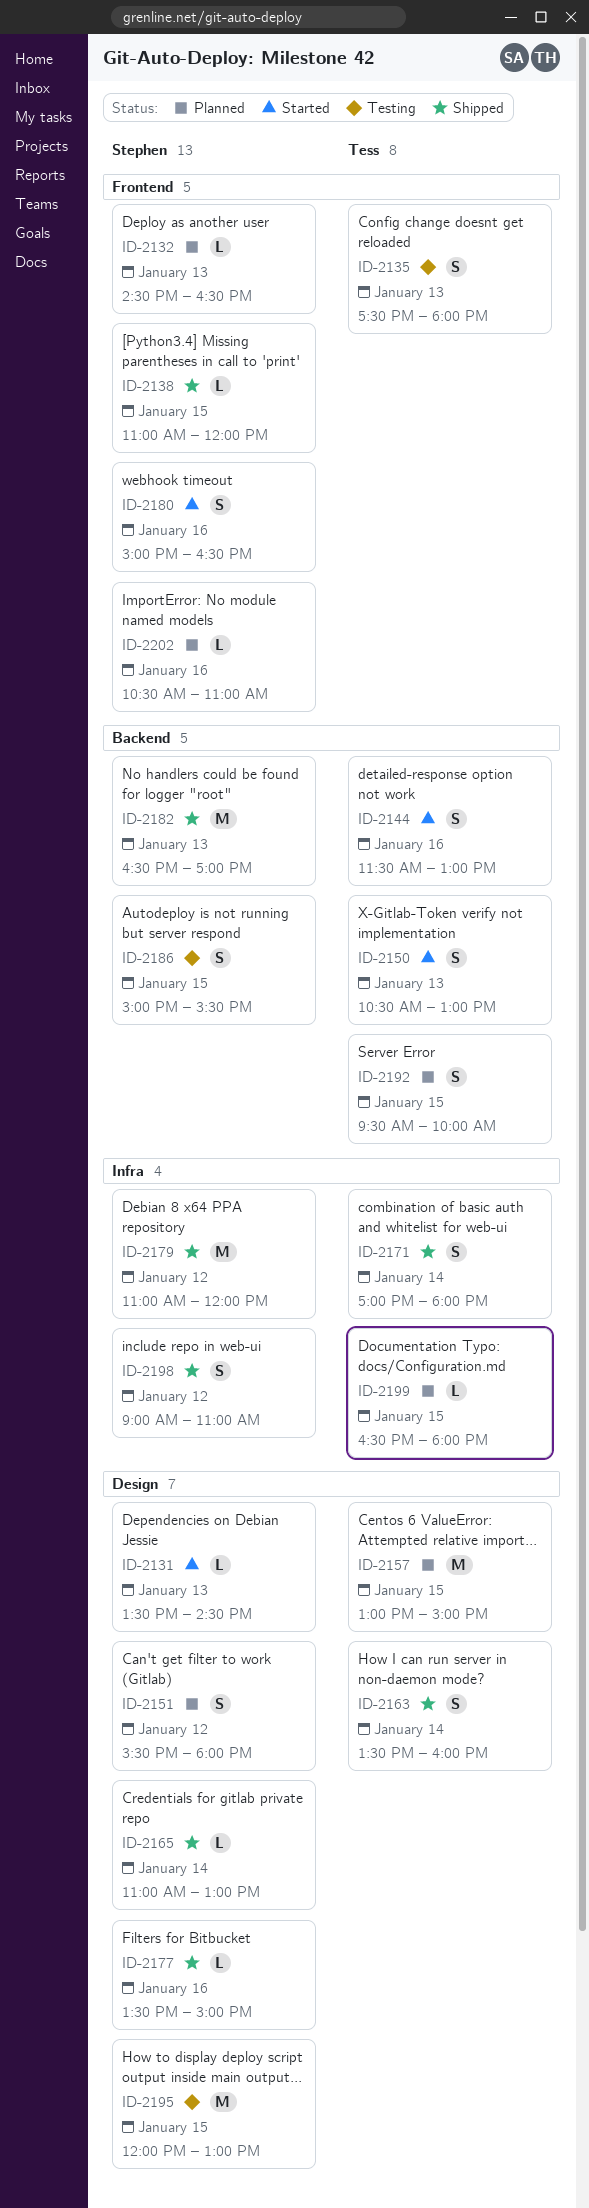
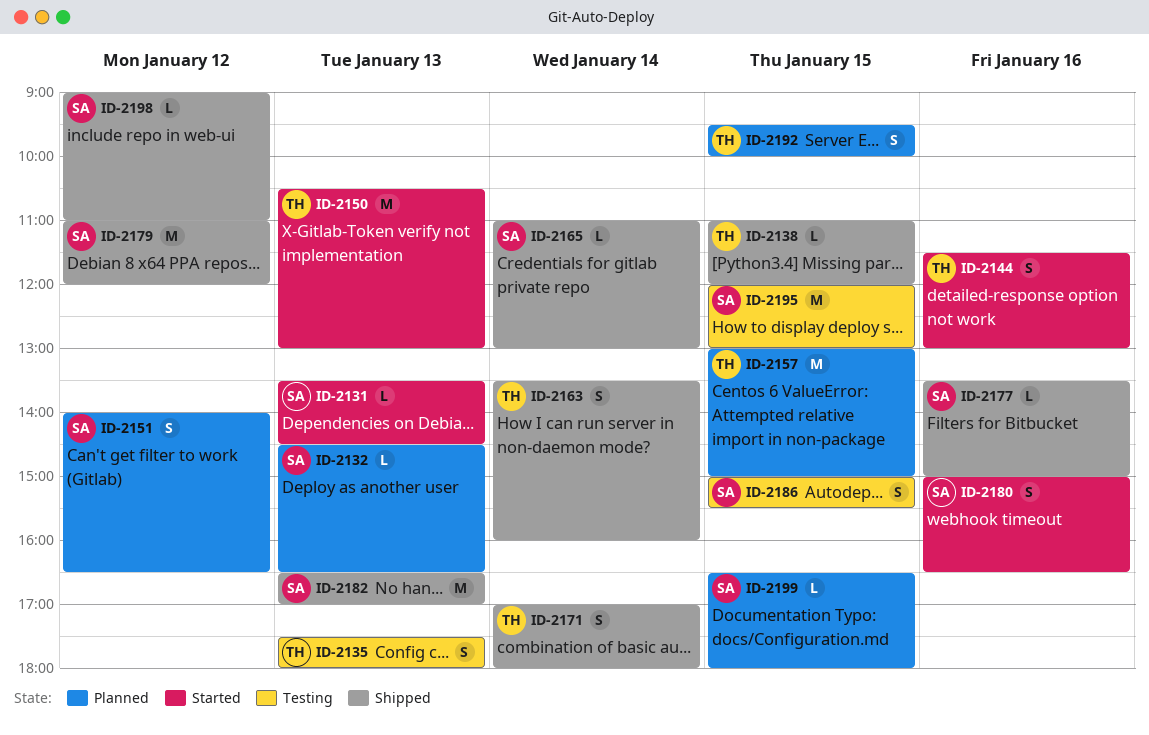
ID-2138, owner: Stephen -> Tess
ID-2150, estimate: S -> M
ID-2151, begins: 15:30 -> 14:00
ID-2151, ends: 18:00 -> 16:30
ID-2198, estimate: S -> L
ID-2199, owner: Tess -> Stephen
ID-2202: present -> none

